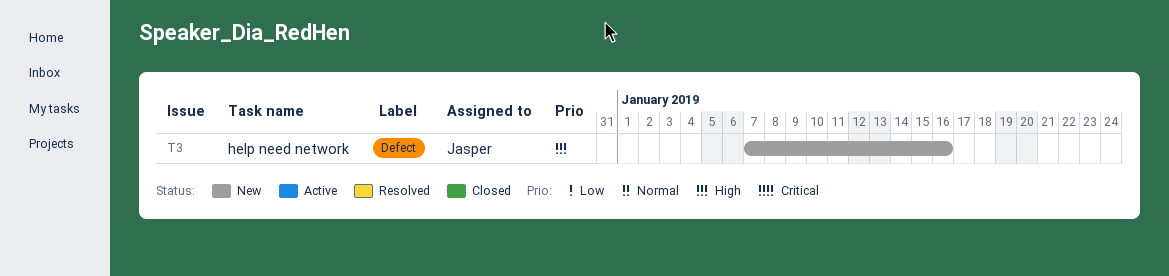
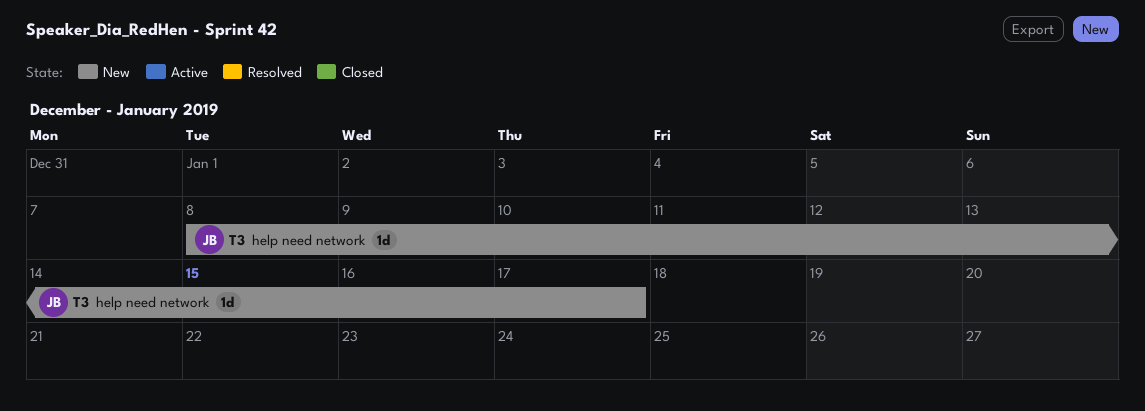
T3, start: Jan 7 -> Jan 8
T3, due: Jan 16 -> Jan 17

